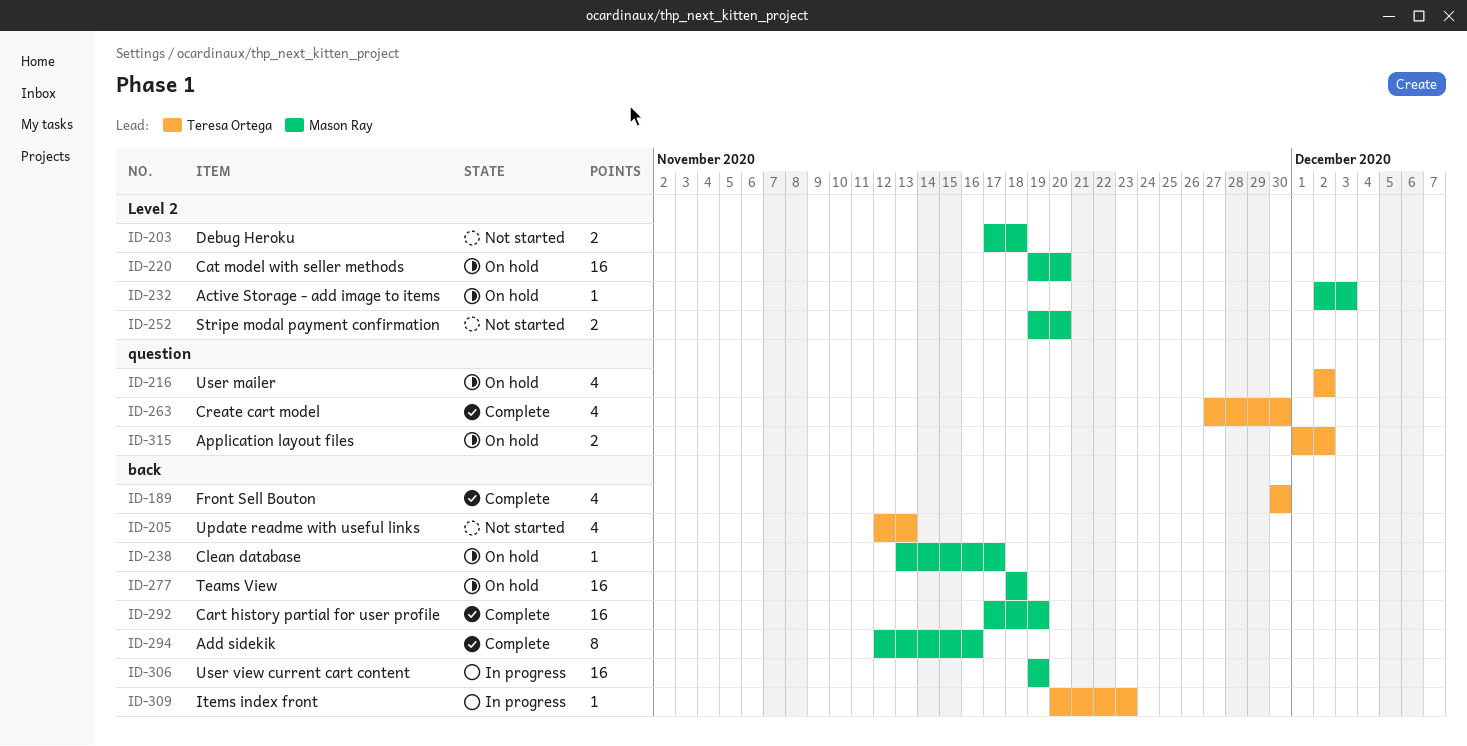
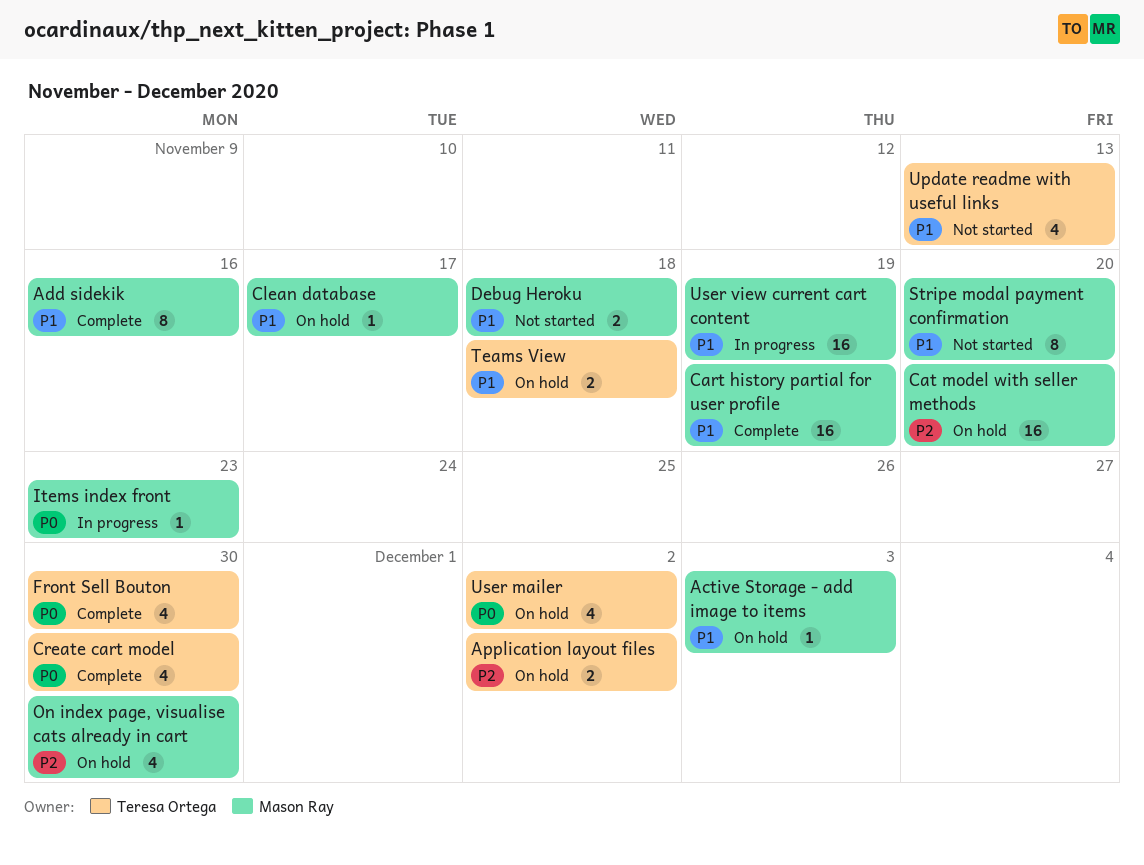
Items index front, owner: Teresa Ortega -> Mason Ray
On index page, visualise cats already in cart: none -> present
Stripe modal payment confirmation, estimate: 2 -> 8
Teams View, owner: Mason Ray -> Teresa Ortega
Teams View, estimate: 16 -> 2

